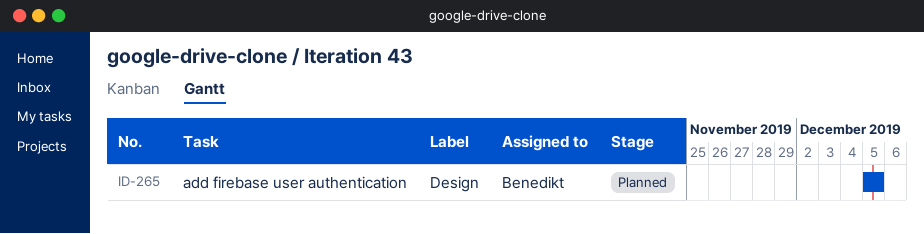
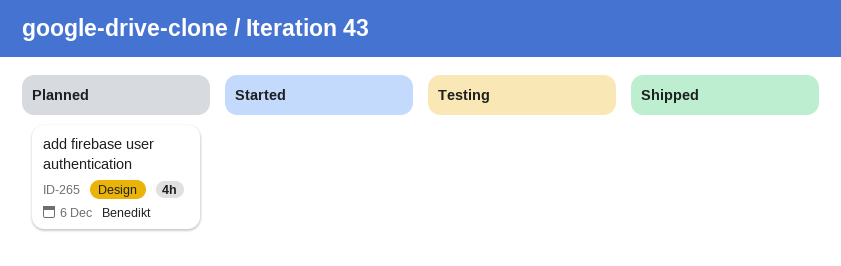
ID-265, due: Dec 5 -> Dec 6

